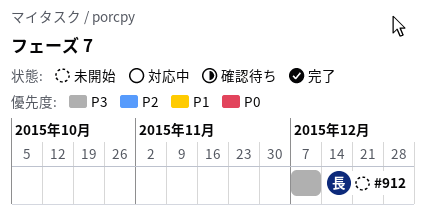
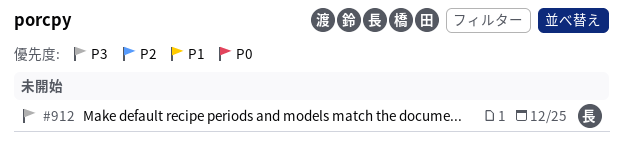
#912, due: Dec 11 -> Dec 25

